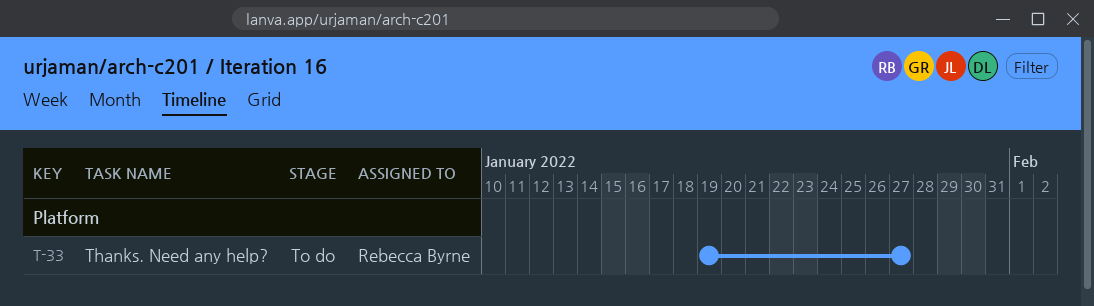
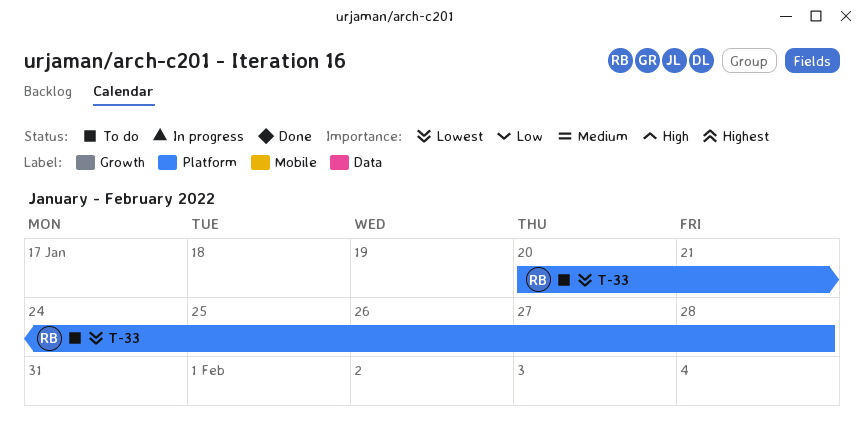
T-33, start: Jan 19 -> Jan 20
T-33, due: Jan 27 -> Jan 28

